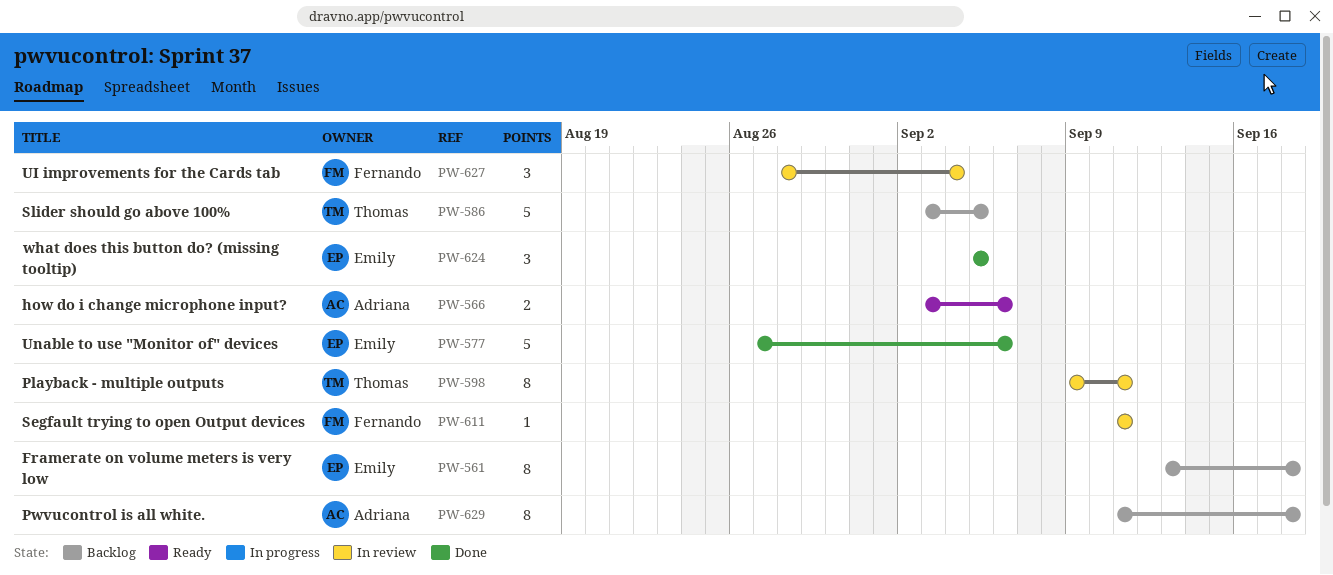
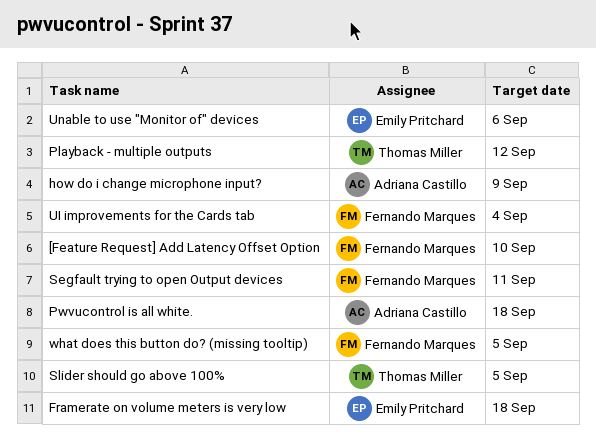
[Feature Request] Add Latency Offset Option: none -> present
how do i change microphone input?, due: Sep 6 -> Sep 9
Playback - multiple outputs, due: Sep 11 -> Sep 12
what does this button do? (missing tooltip), owner: Emily Pritchard -> Fernando Marques

